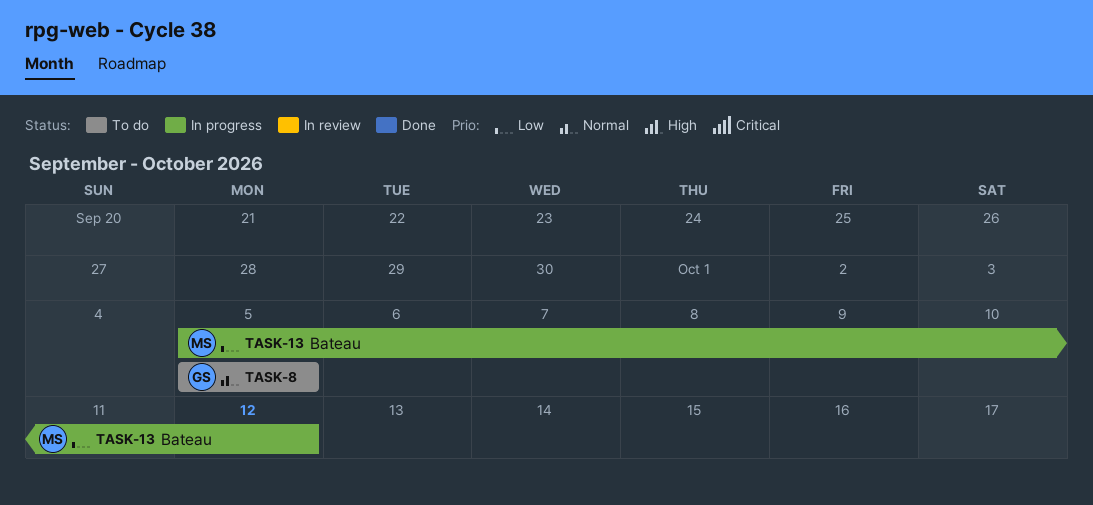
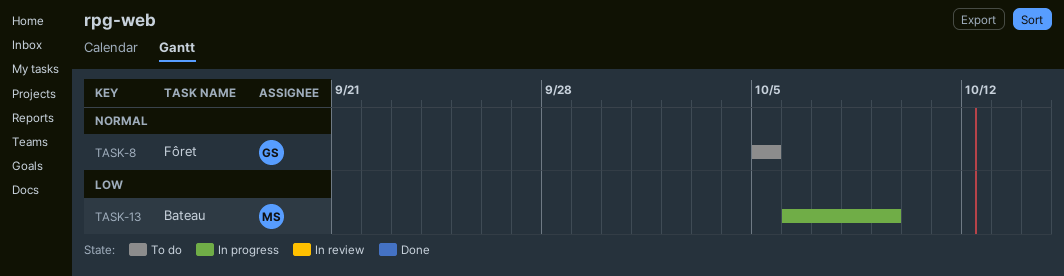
TASK-13, start: Oct 5 -> Oct 6
TASK-13, due: Oct 12 -> Oct 9

